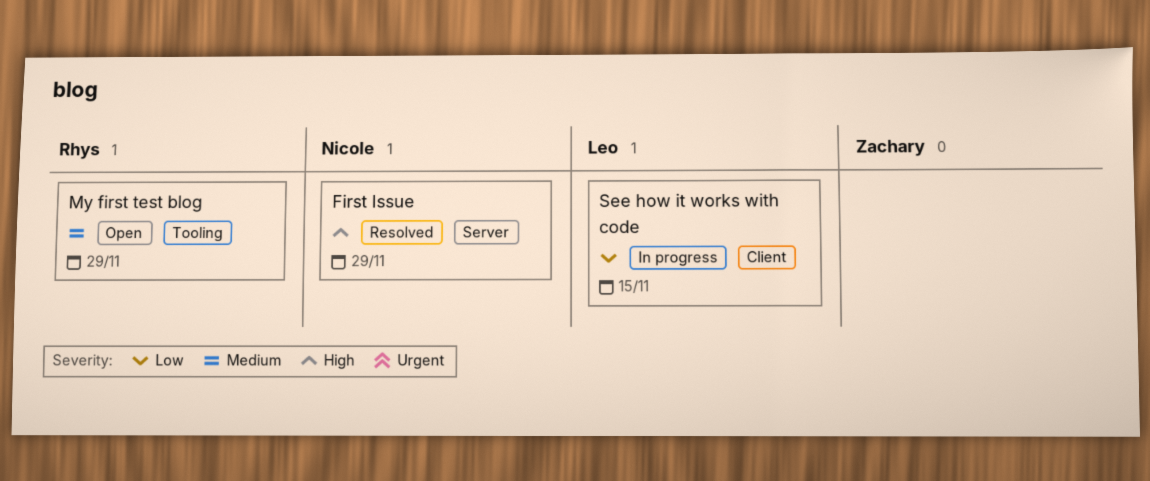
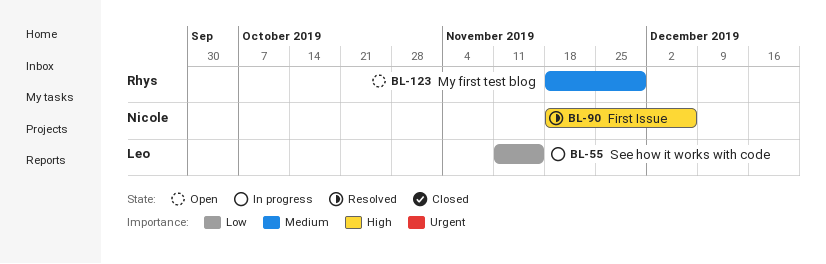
First Issue, due: Nov 29 -> Dec 6

